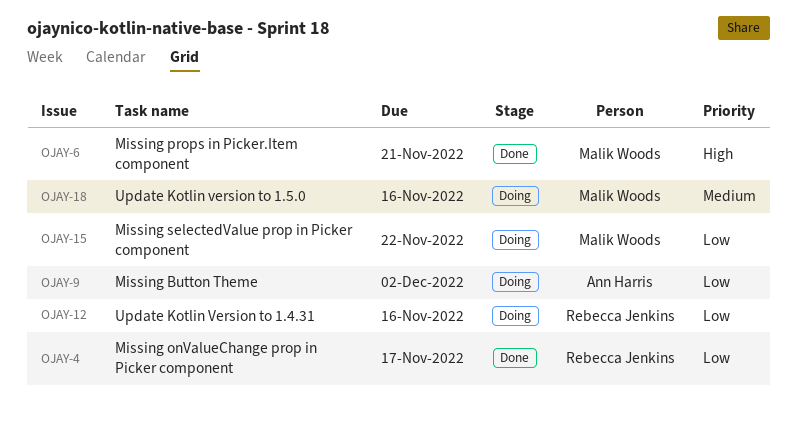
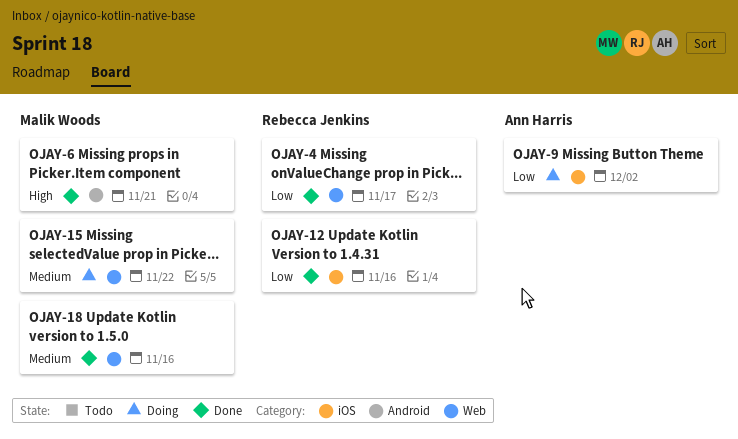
OJAY-12, status: Doing -> Done
OJAY-15, priority: Low -> Medium
OJAY-18, status: Doing -> Done

